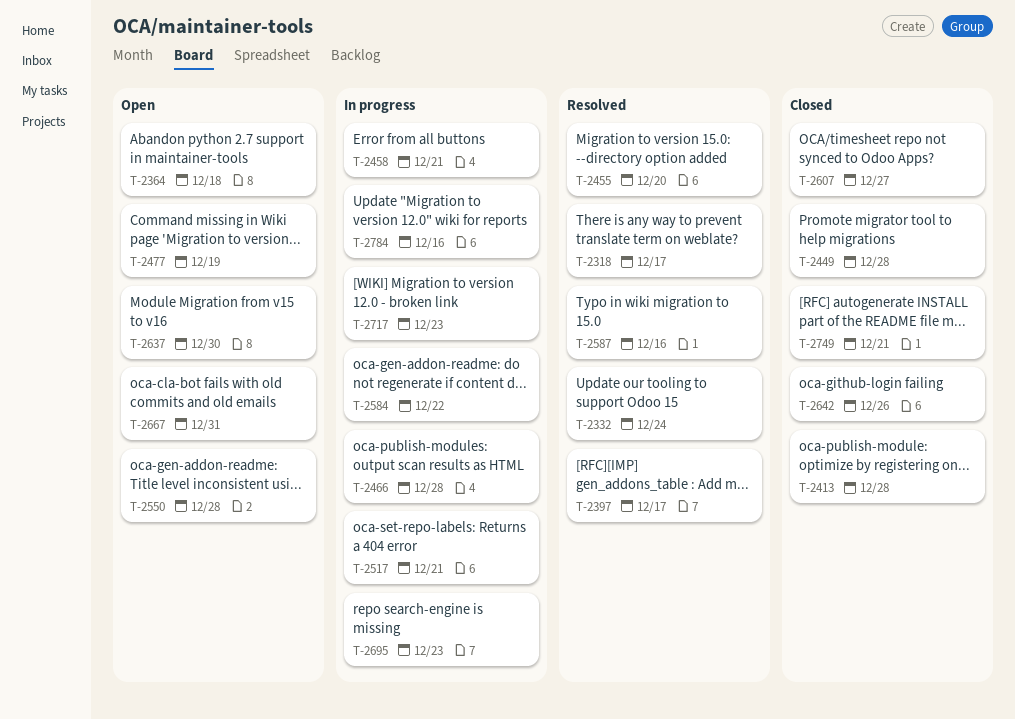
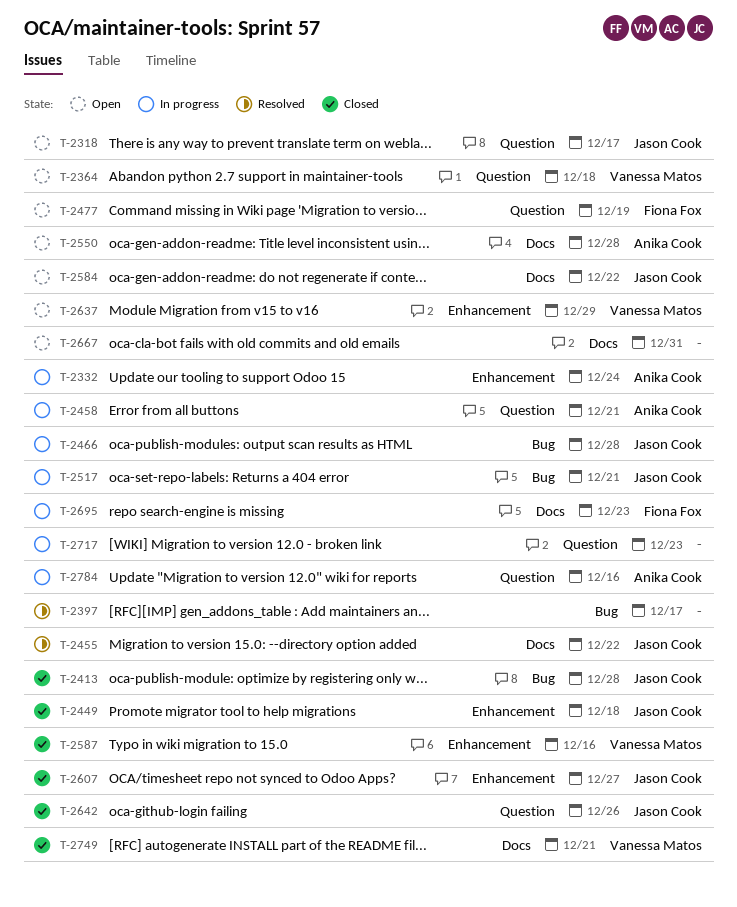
T-2318, status: Resolved -> Open
T-2332, status: Resolved -> In progress
T-2449, due: Dec 28 -> Dec 18
T-2455, due: Dec 20 -> Dec 22
T-2584, status: In progress -> Open
T-2587, status: Resolved -> Closed
T-2637, due: Dec 30 -> Dec 29

